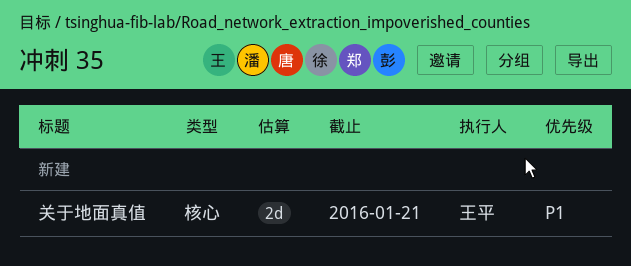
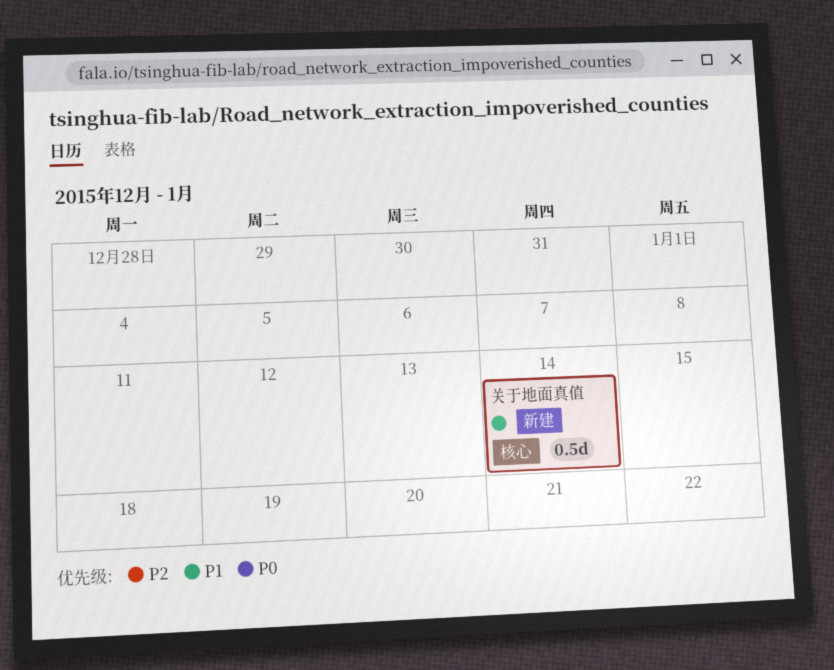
关于地面真值, estimate: 2d -> 0.5d
关于地面真值, due: Jan 21 -> Jan 14

